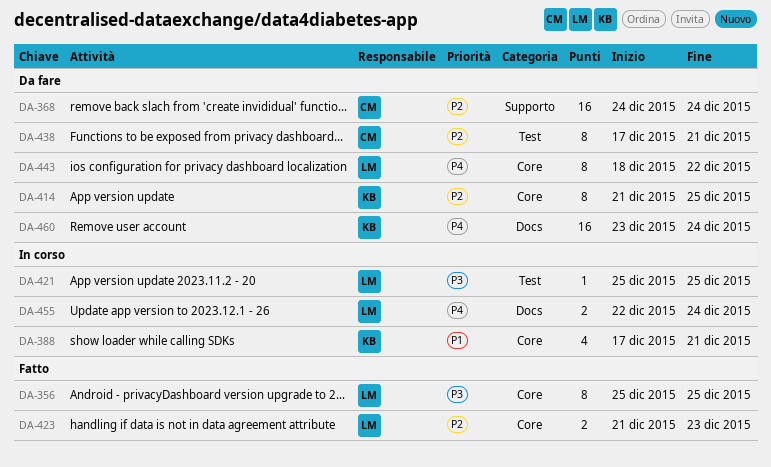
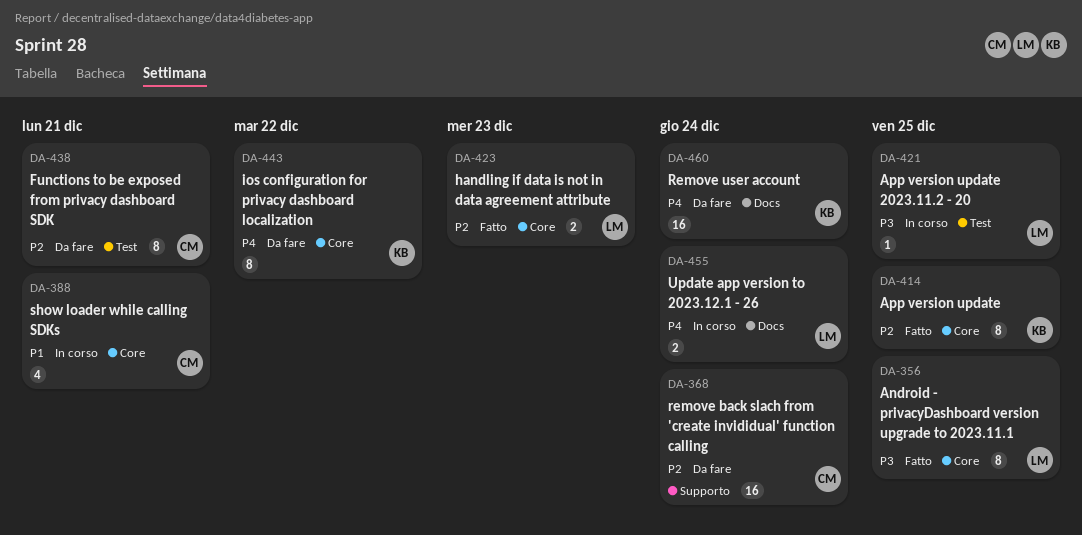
DA-388, owner: KB -> CM
DA-414, status: Da fare -> Fatto
DA-443, owner: LM -> KB

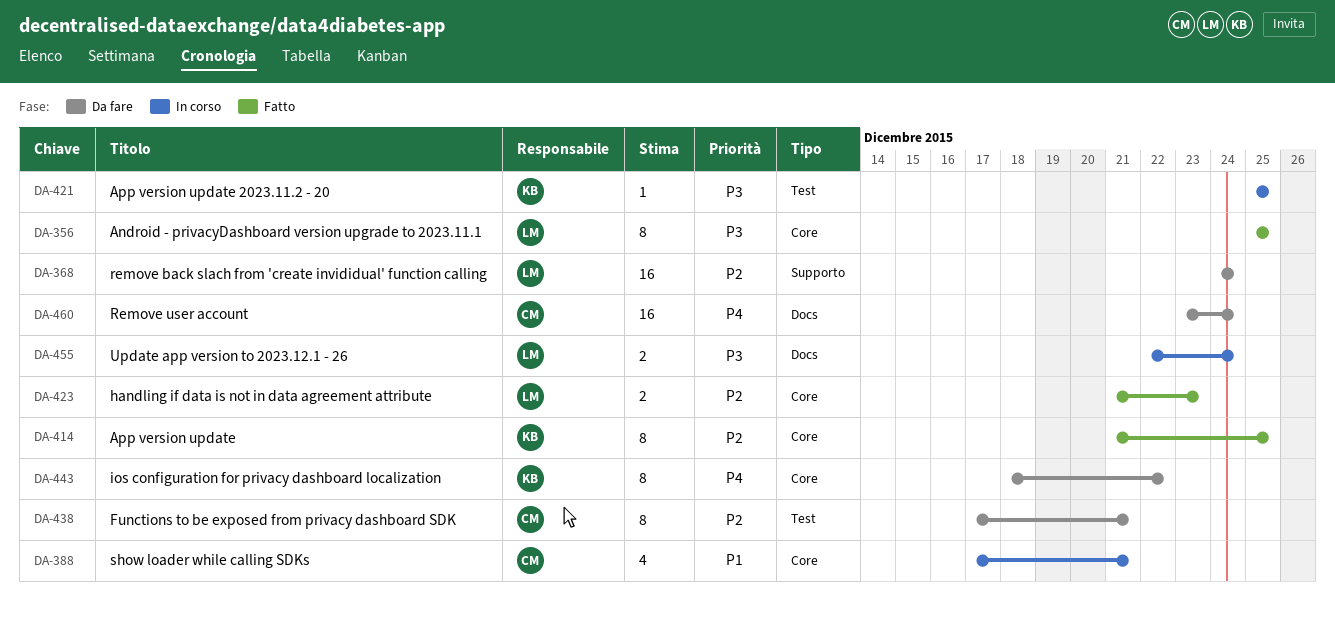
DA-368, owner: CM -> LM
DA-421, owner: LM -> KB
DA-455, priority: P4 -> P3
DA-460, owner: KB -> CM

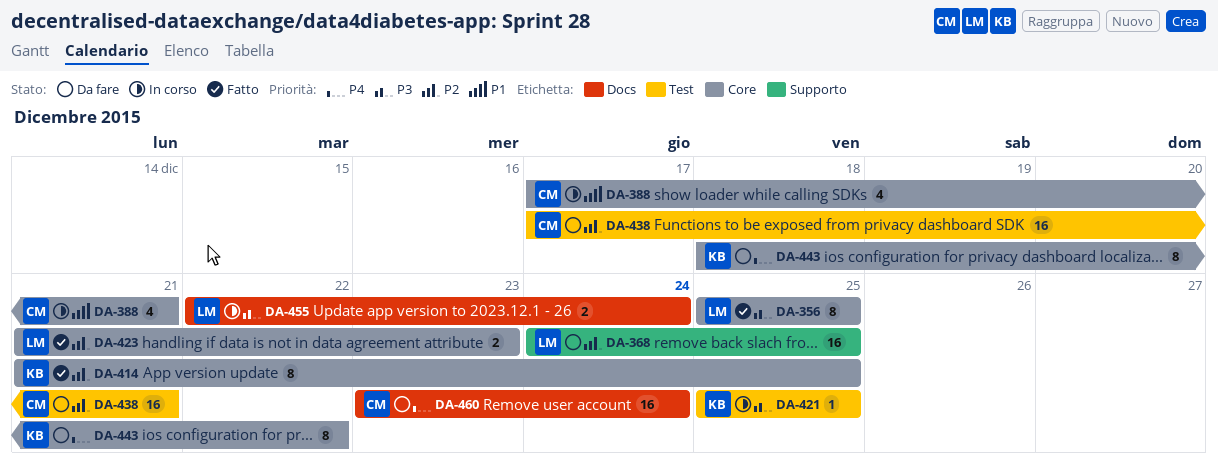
DA-368, due: Dec 24 -> Dec 25
DA-438, estimate: 8 -> 16

